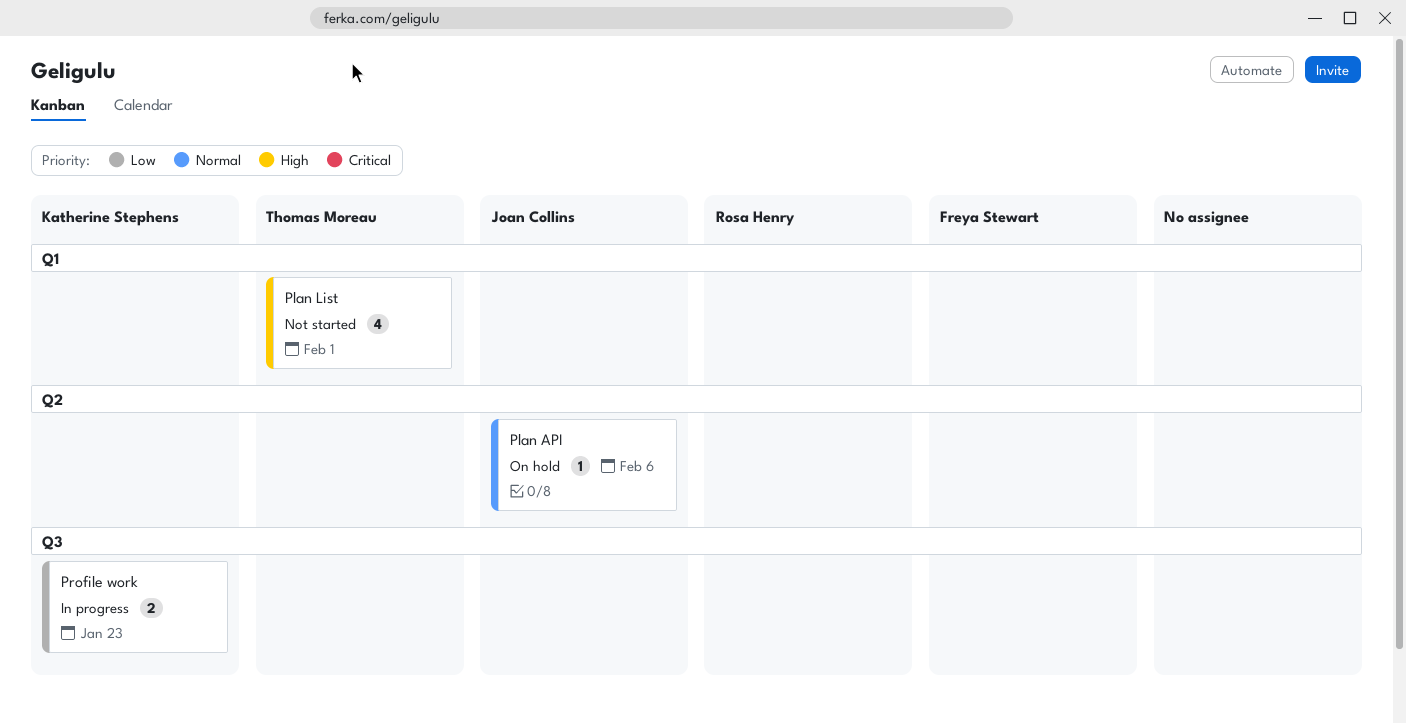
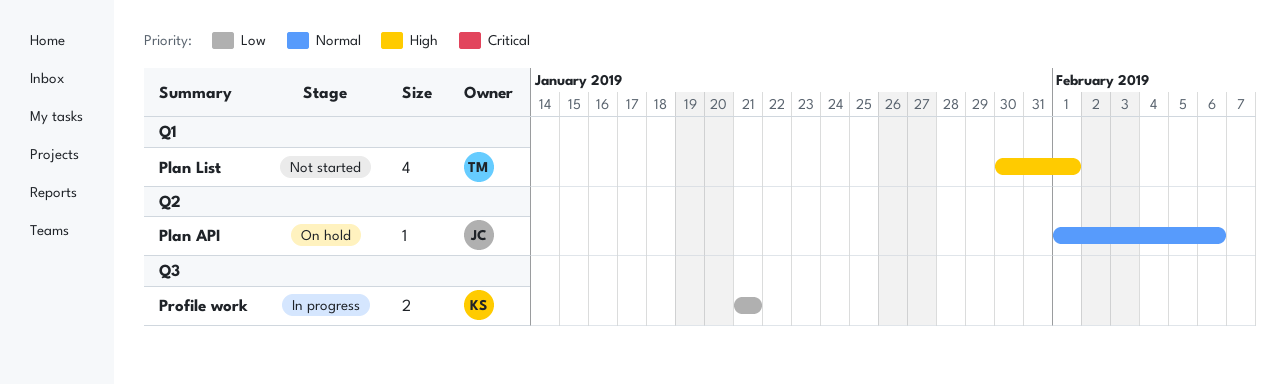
Profile work, due: Jan 23 -> Jan 21

